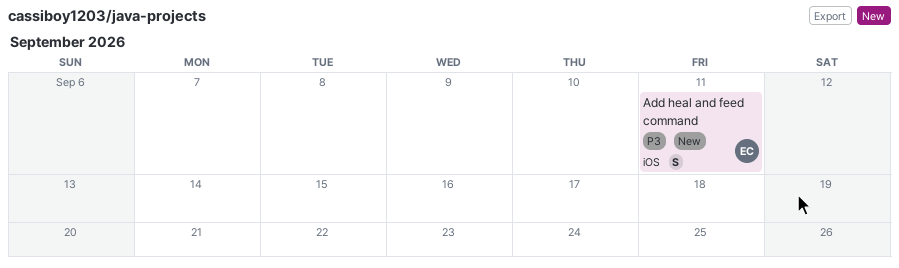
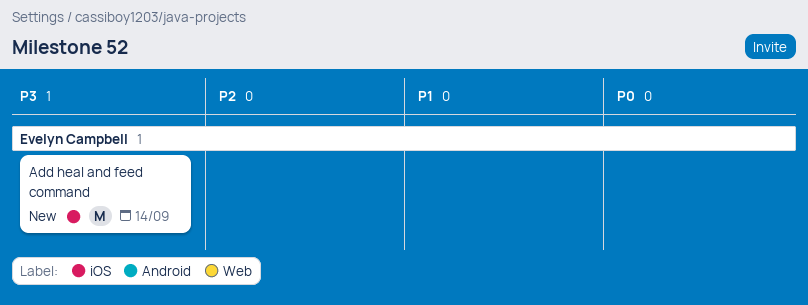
Add heal and feed command, estimate: S -> M
Add heal and feed command, due: Sep 11 -> Sep 14

